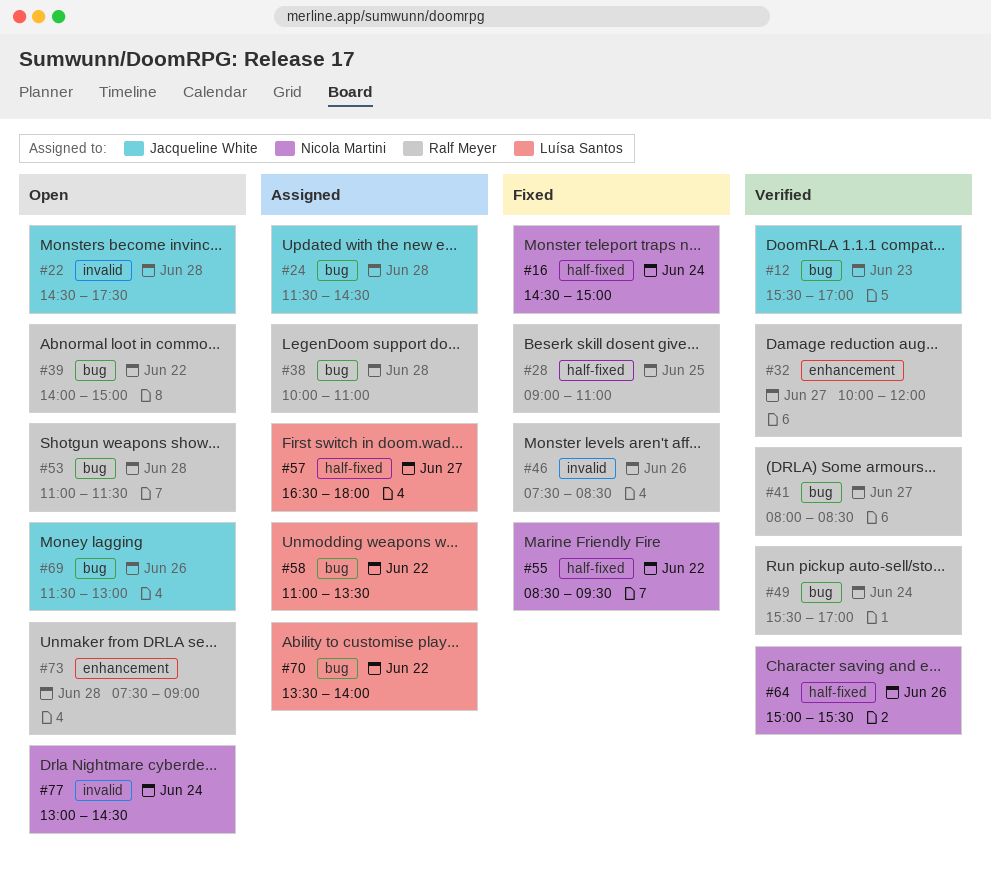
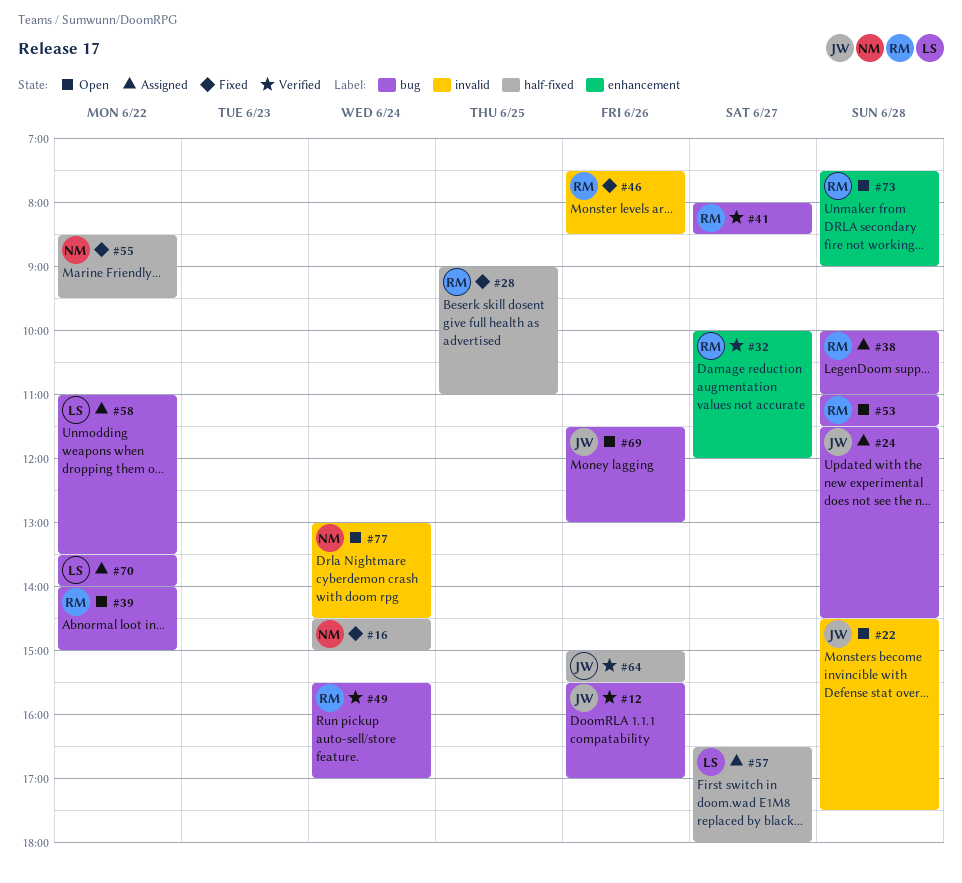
#12, day: Jun 23 -> Jun 26
#64, owner: Nicola Martini -> Jacqueline White

